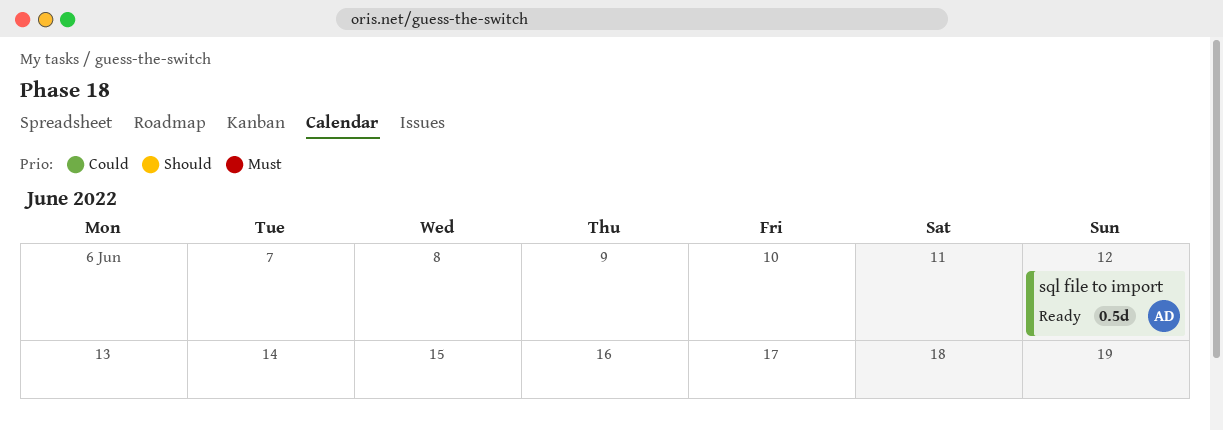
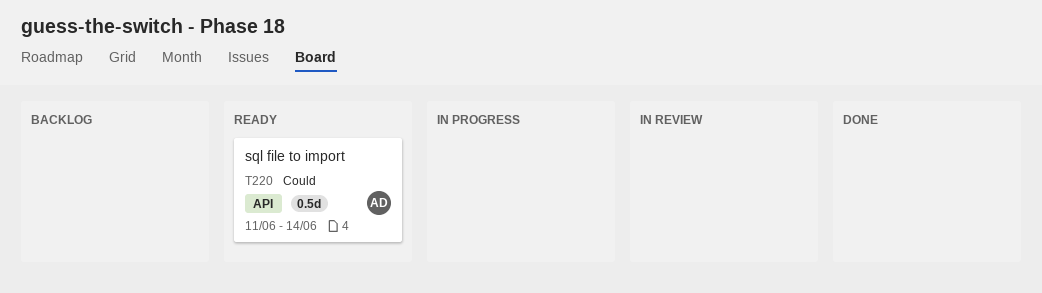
sql file to import, due: Jun 12 -> Jun 14

